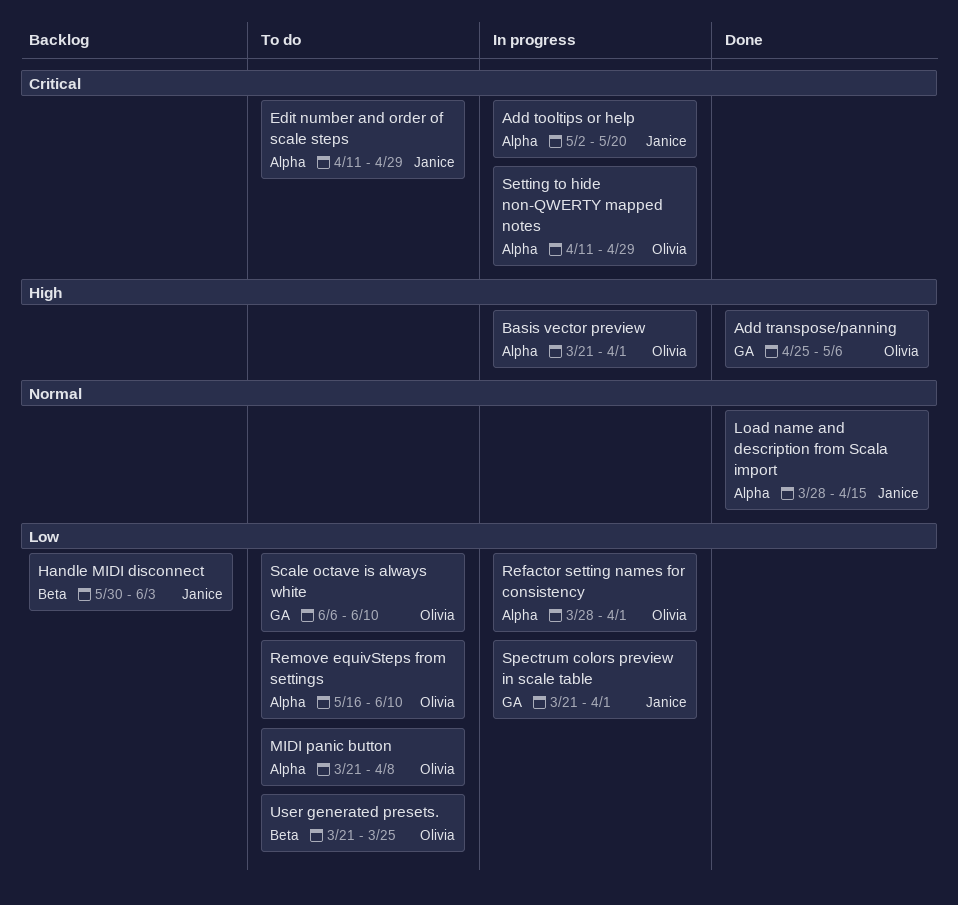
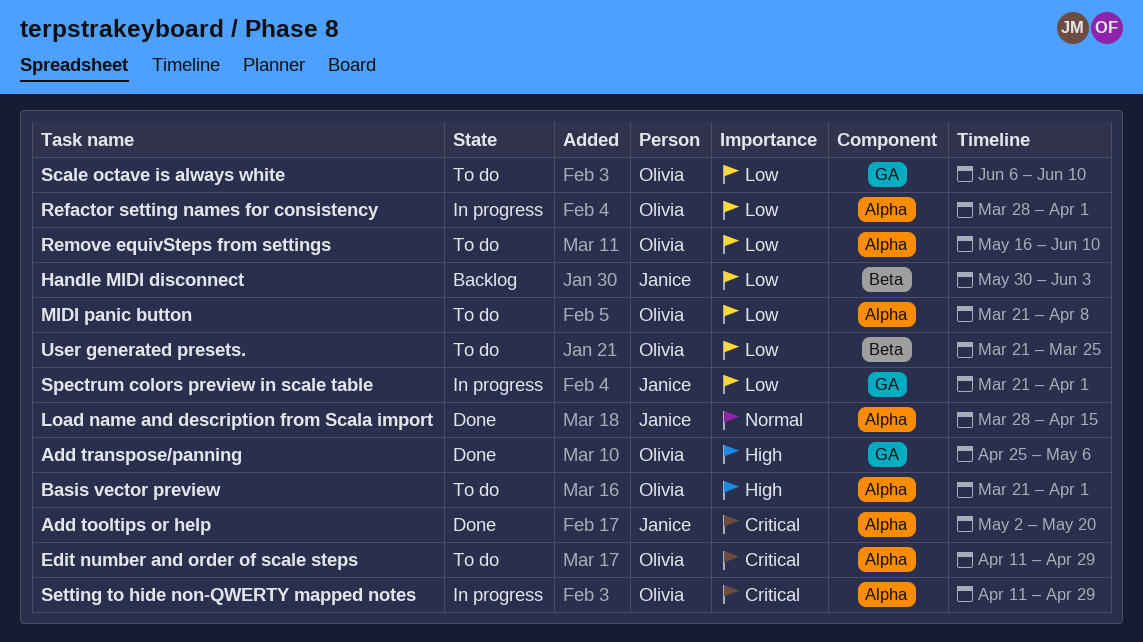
Add tooltips or help, status: In progress -> Done
Basis vector preview, status: In progress -> To do
Edit number and order of scale steps, owner: Janice -> Olivia

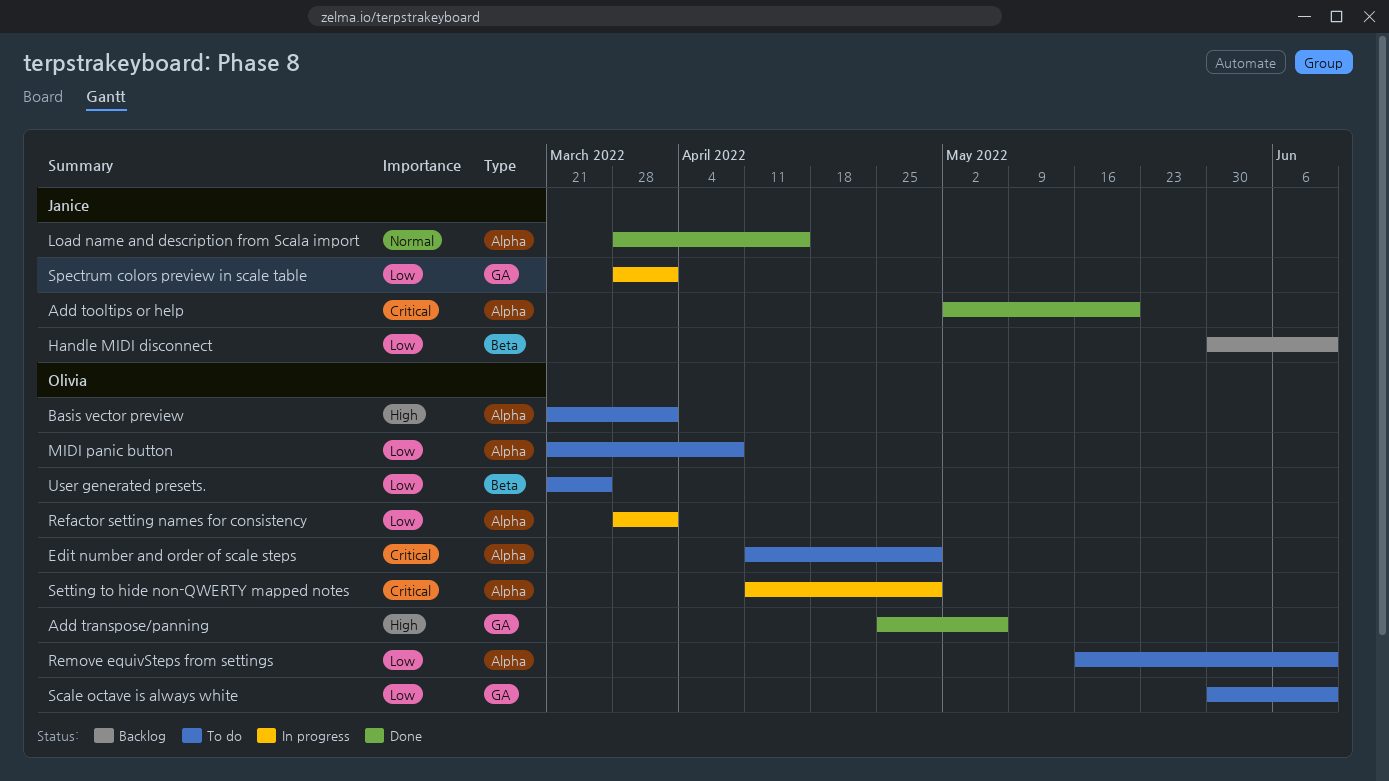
Handle MIDI disconnect, due: Jun 3 -> Jun 10
Scale octave is always white, start: Jun 6 -> May 30
Spectrum colors preview in scale table, start: Mar 21 -> Mar 28

